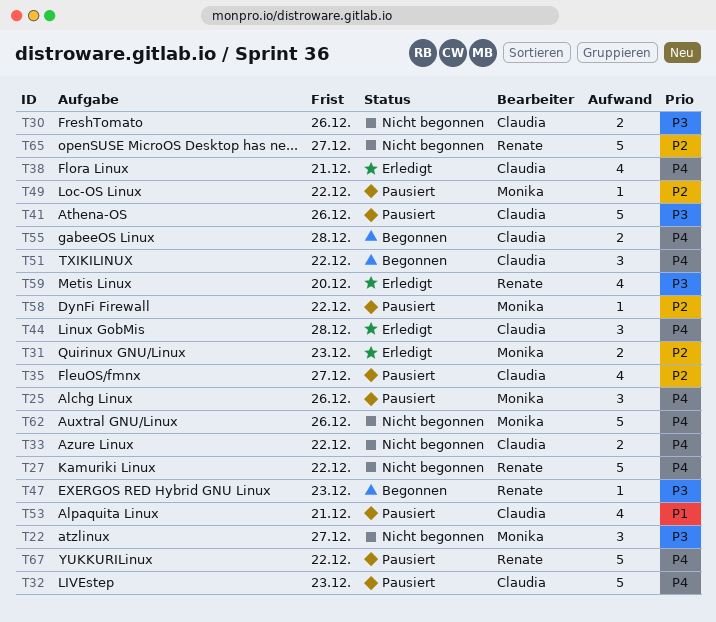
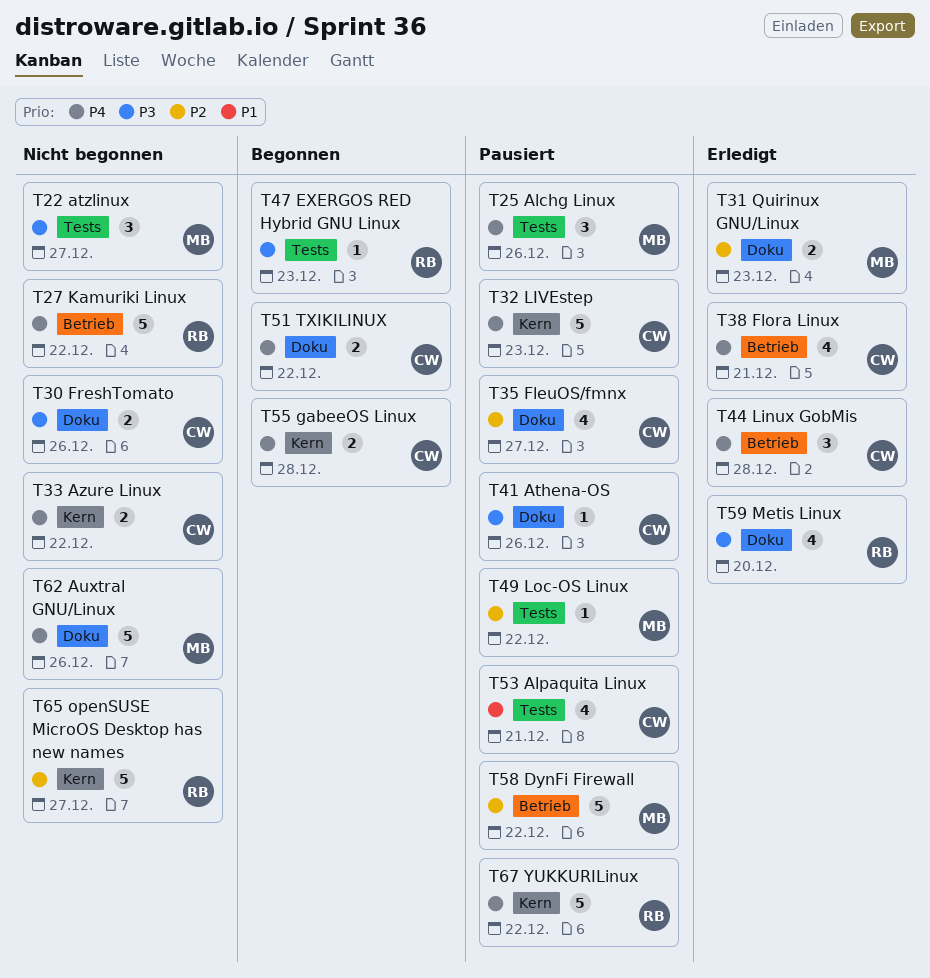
T41, estimate: 5 -> 1
T51, estimate: 3 -> 2
T58, estimate: 1 -> 5

